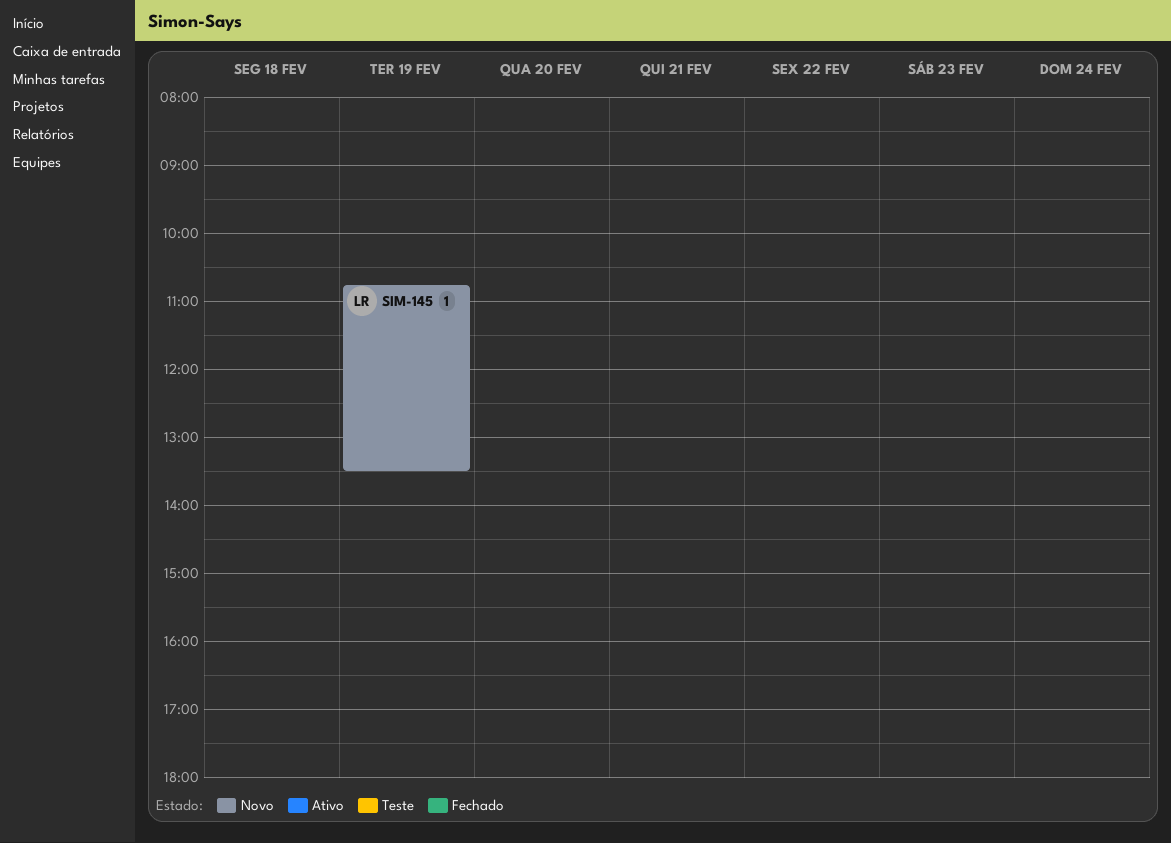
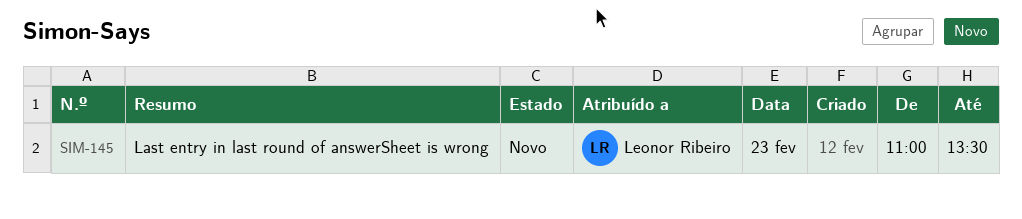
SIM-145, day: Feb 19 -> Feb 23
SIM-145, begins: 10:45 -> 11:00

